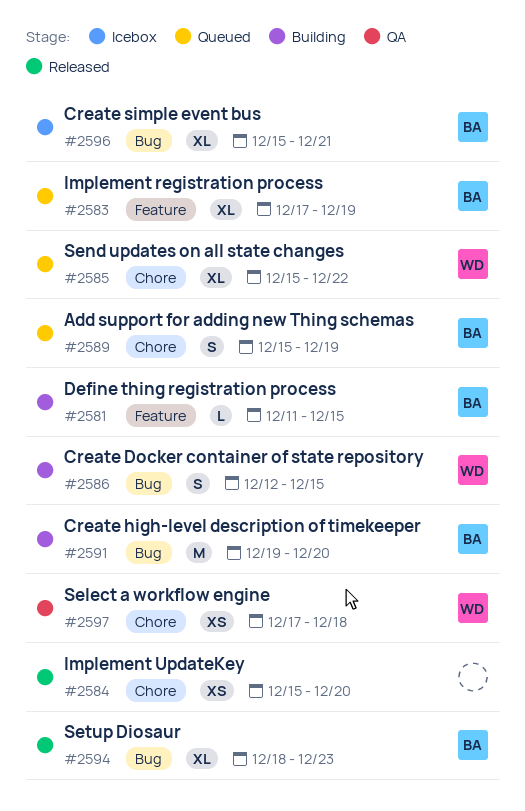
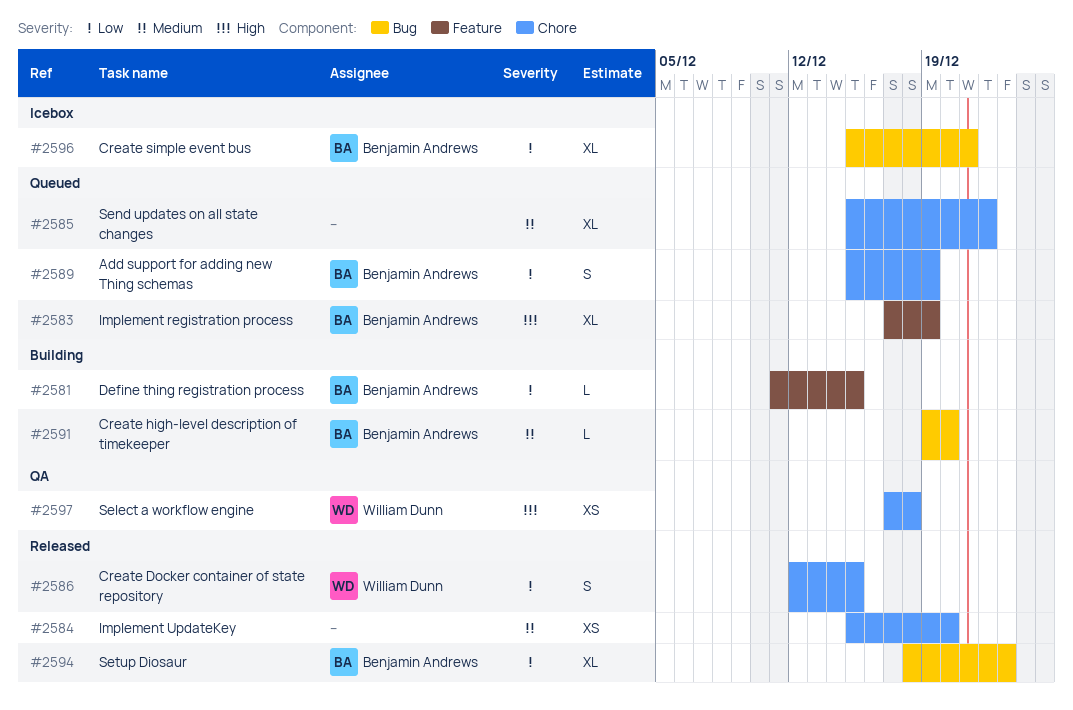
#2585, owner: William Dunn -> none
#2586, status: Building -> Released
#2586, label: Bug -> Chore
#2591, estimate: M -> L

